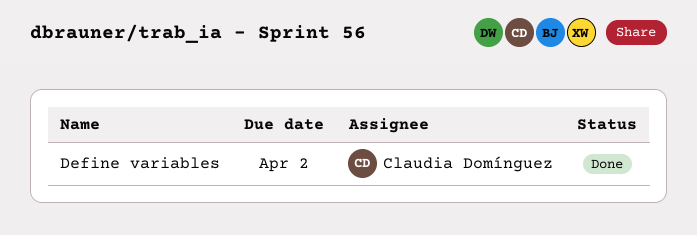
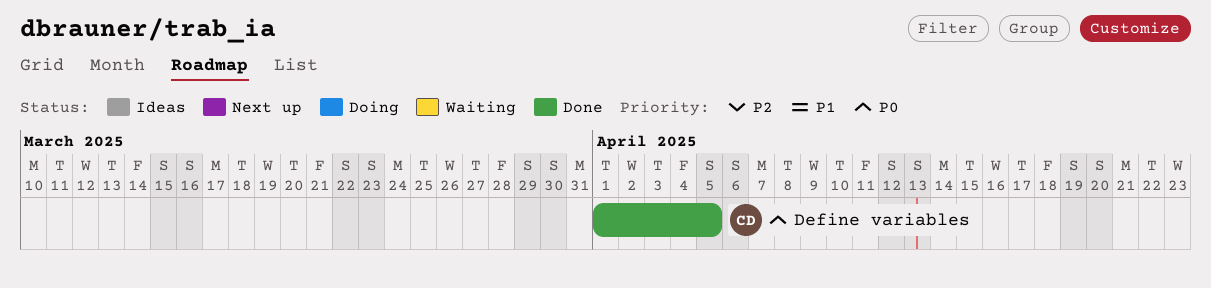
Define variables, due: Apr 2 -> Apr 5

